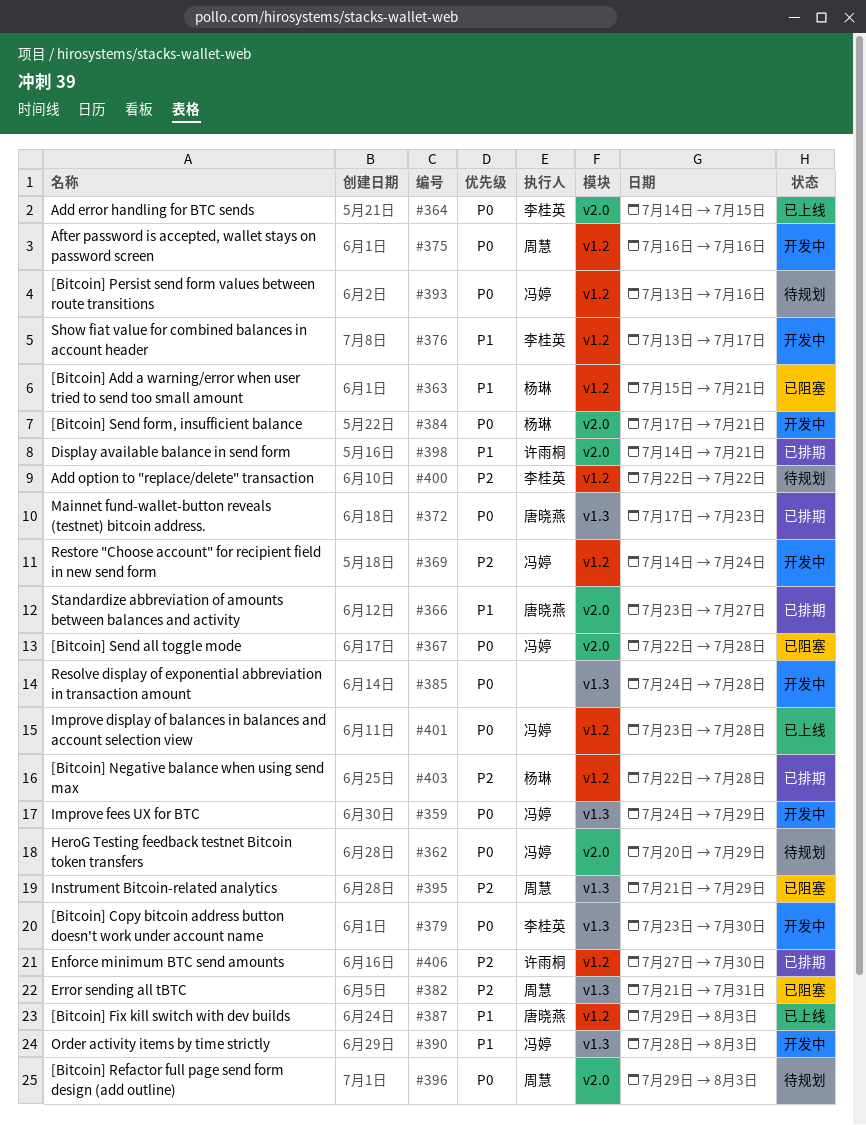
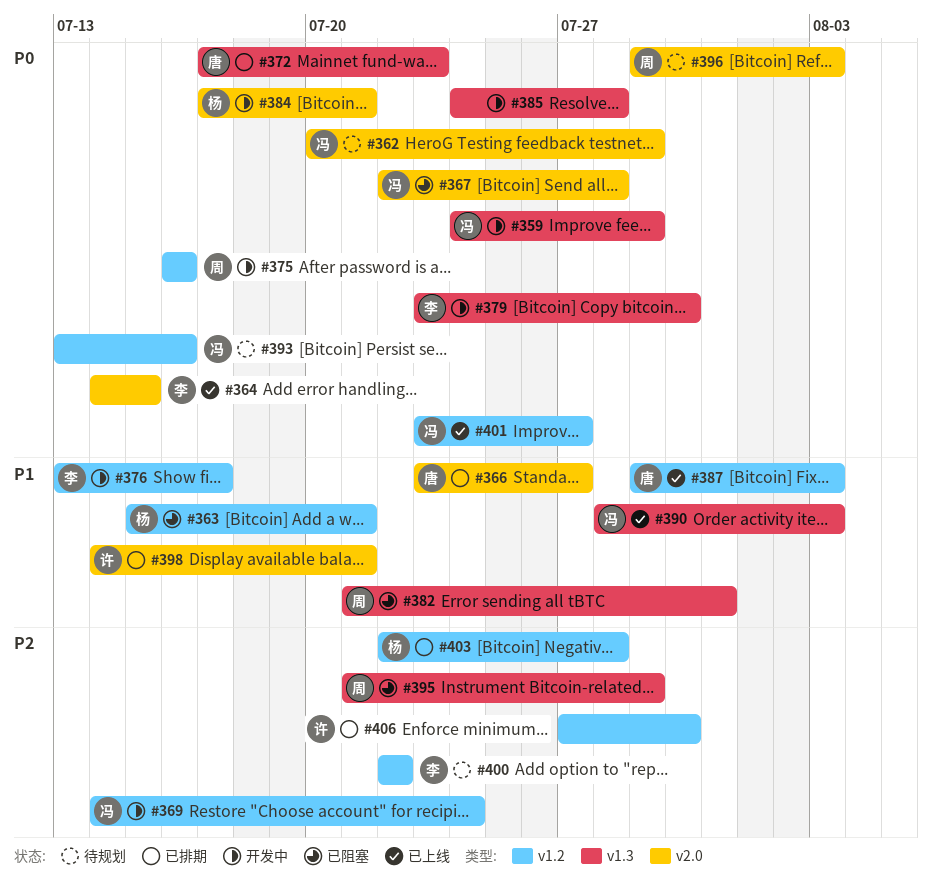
#382, priority: P2 -> P1
#390, status: 开发中 -> 已上线
#401, due: Jul 28 -> Jul 27

